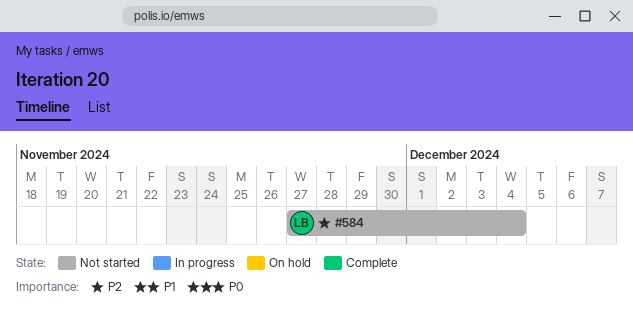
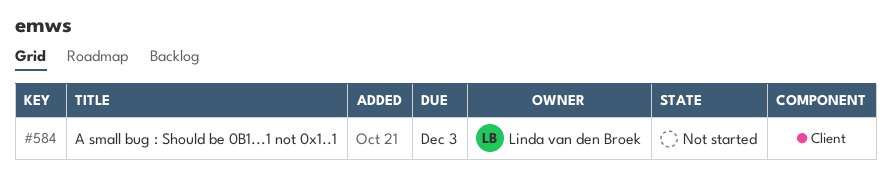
#584, due: Dec 4 -> Dec 3

